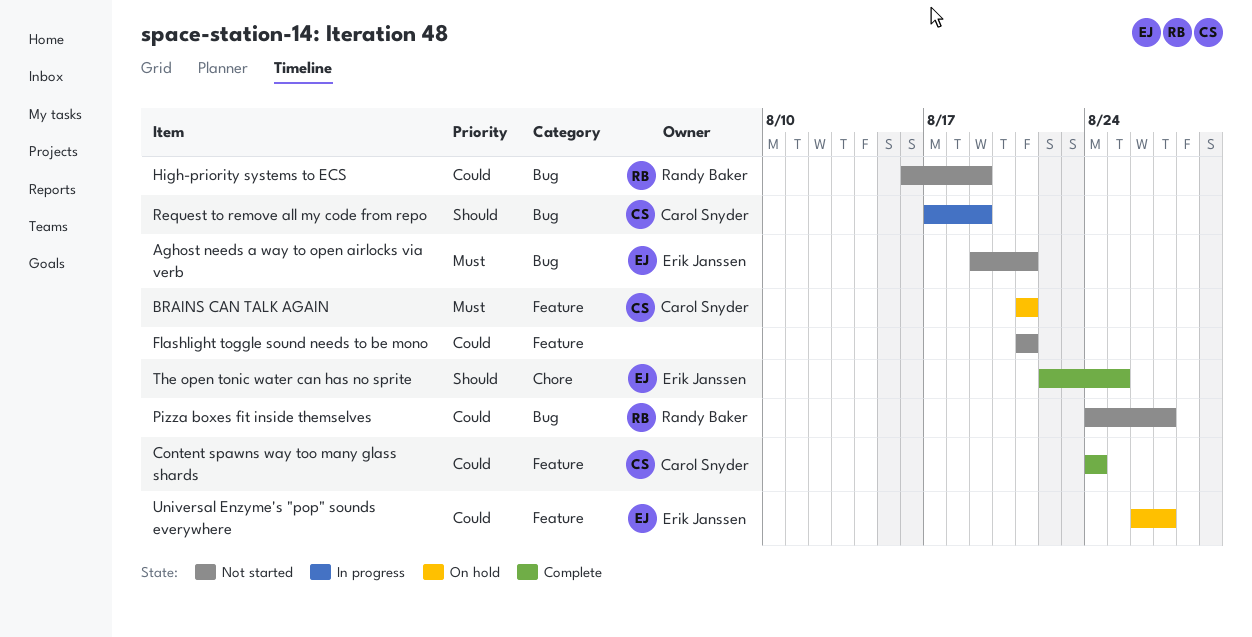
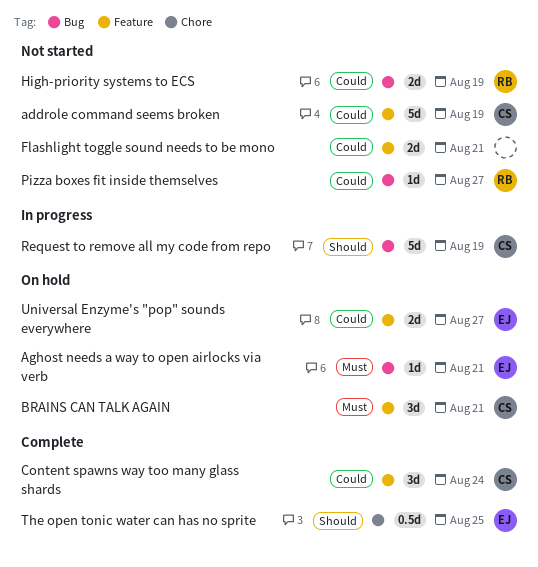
addrole command seems broken: none -> present
Aghost needs a way to open airlocks via verb, status: Not started -> On hold

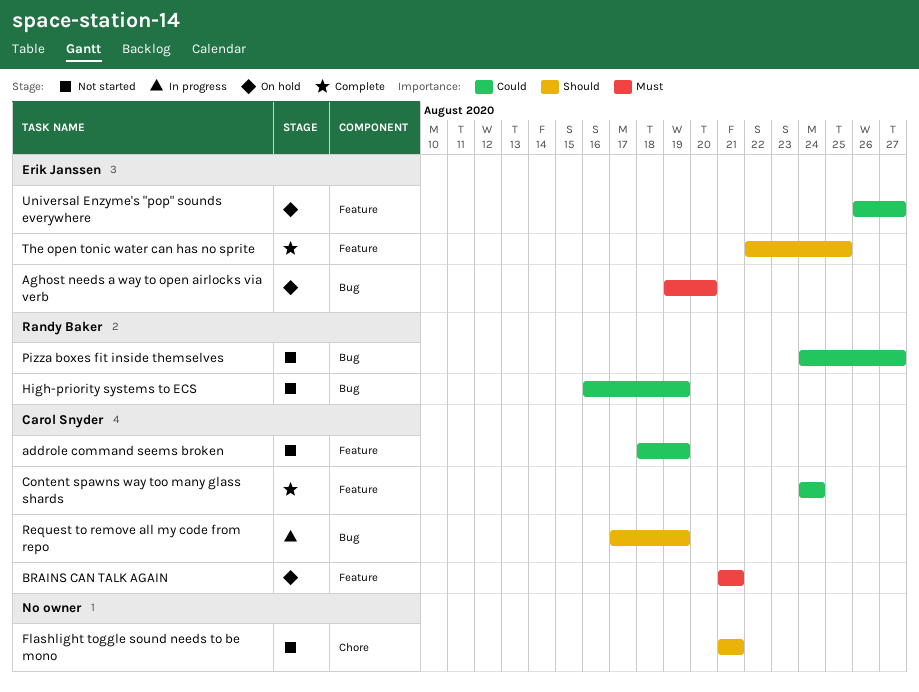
Aghost needs a way to open airlocks via verb, due: Aug 21 -> Aug 20
Flashlight toggle sound needs to be mono, priority: Could -> Should
Flashlight toggle sound needs to be mono, label: Feature -> Chore
The open tonic water can has no sprite, label: Chore -> Feature

